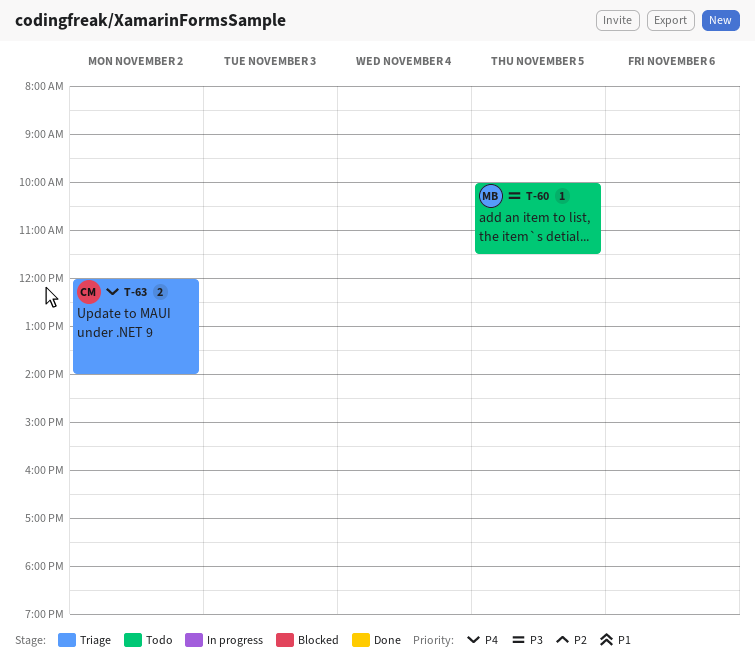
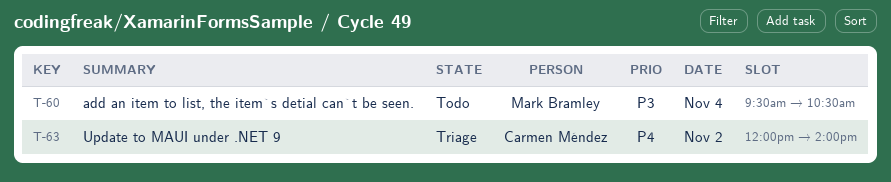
T-60, day: Nov 5 -> Nov 4
T-60, begins: 10:00 -> 09:30
T-60, ends: 11:30 -> 10:30

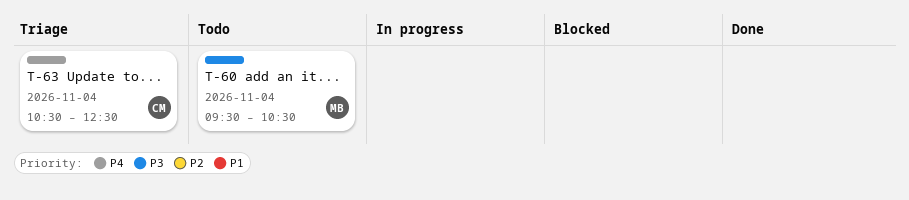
T-63, day: Nov 2 -> Nov 4
T-63, begins: 12:00 -> 10:30
T-63, ends: 14:00 -> 12:30

